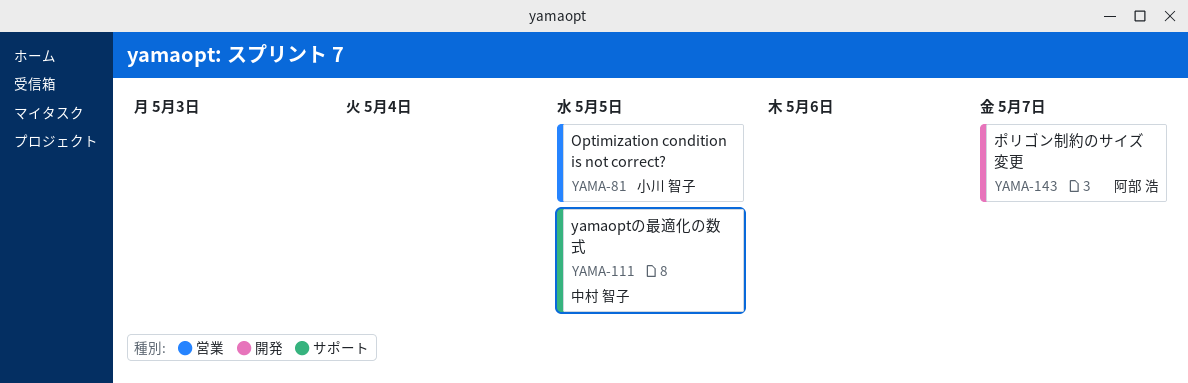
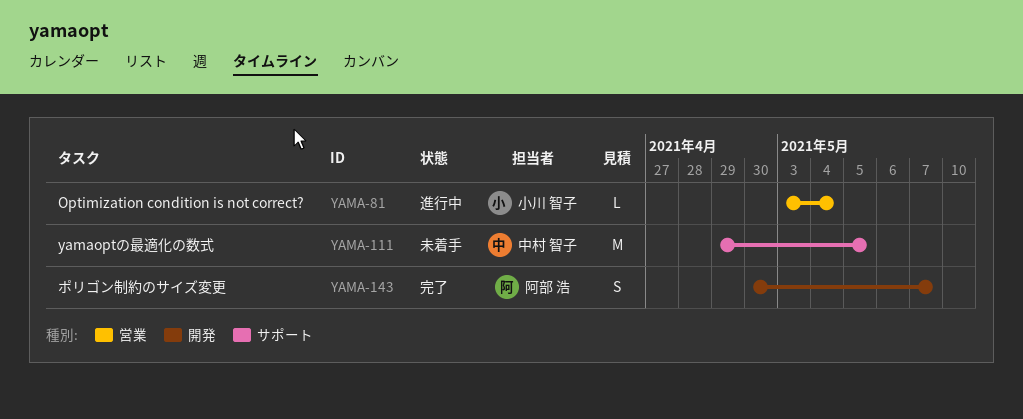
YAMA-81, due: May 5 -> May 4

